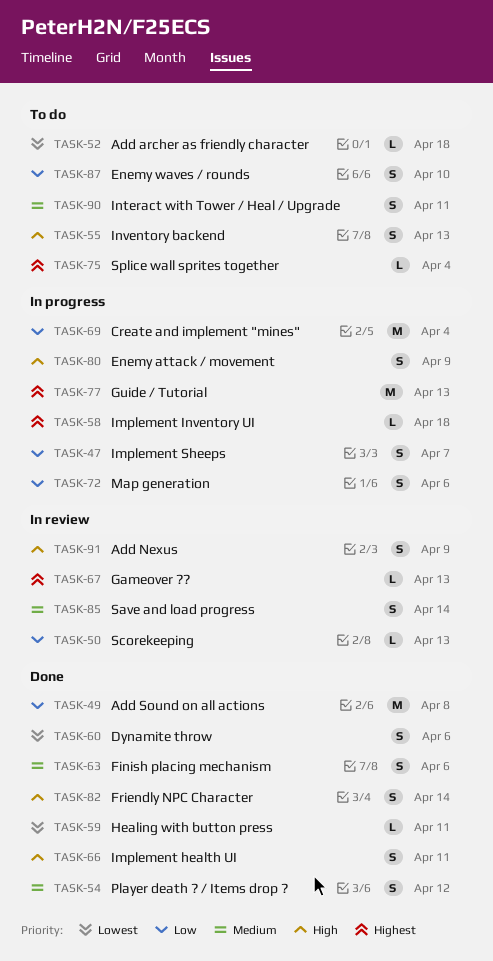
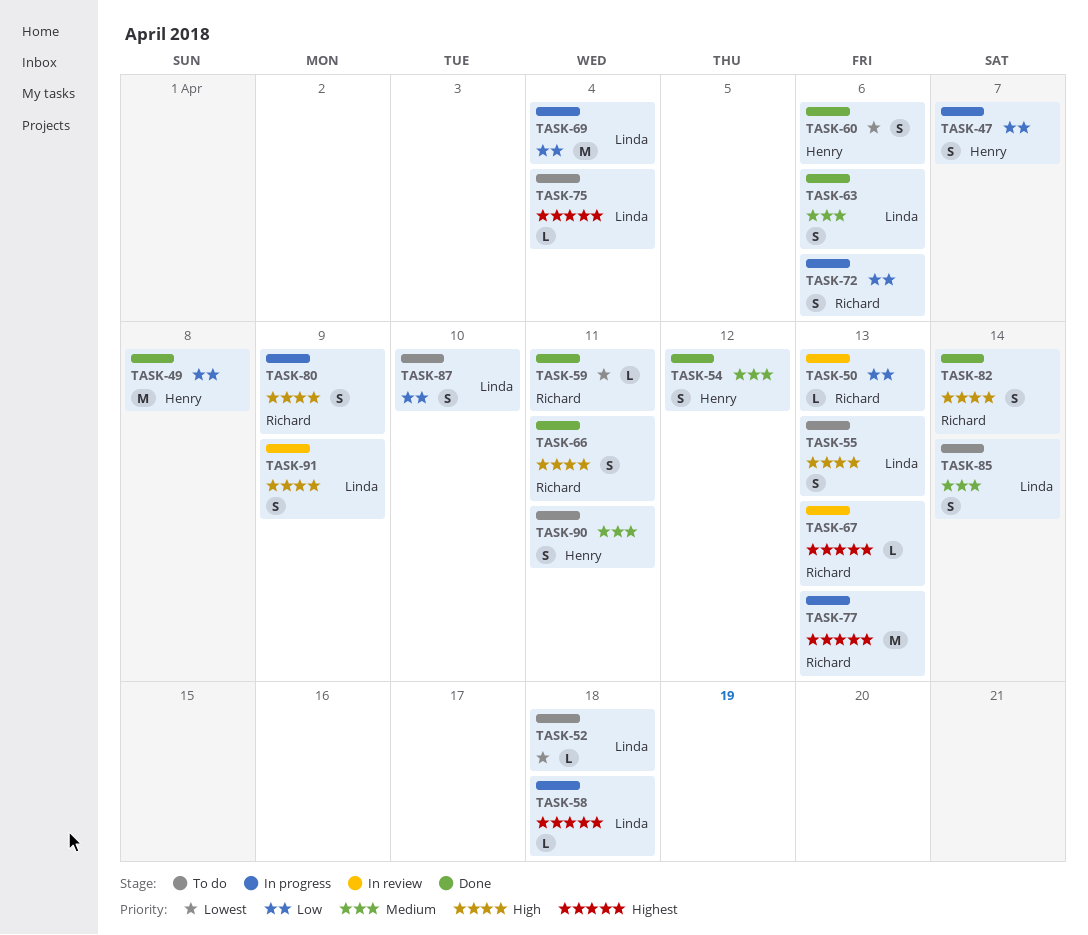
TASK-85, status: In review -> To do

